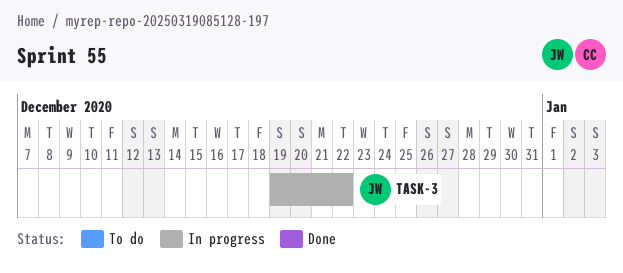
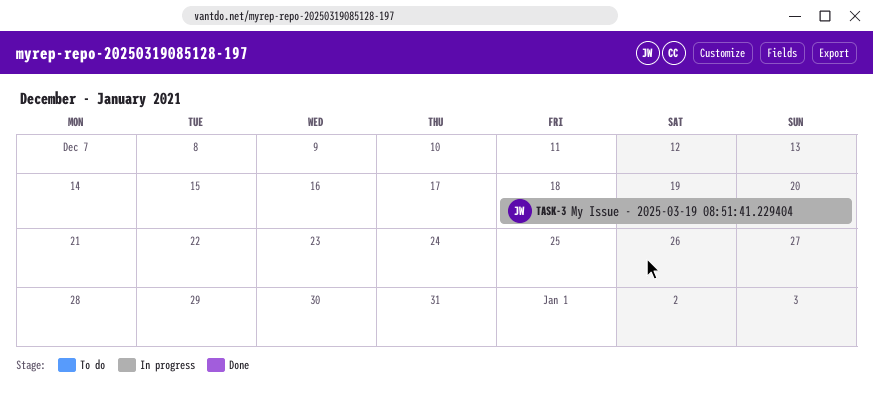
TASK-3, start: Dec 19 -> Dec 18
TASK-3, due: Dec 22 -> Dec 20

